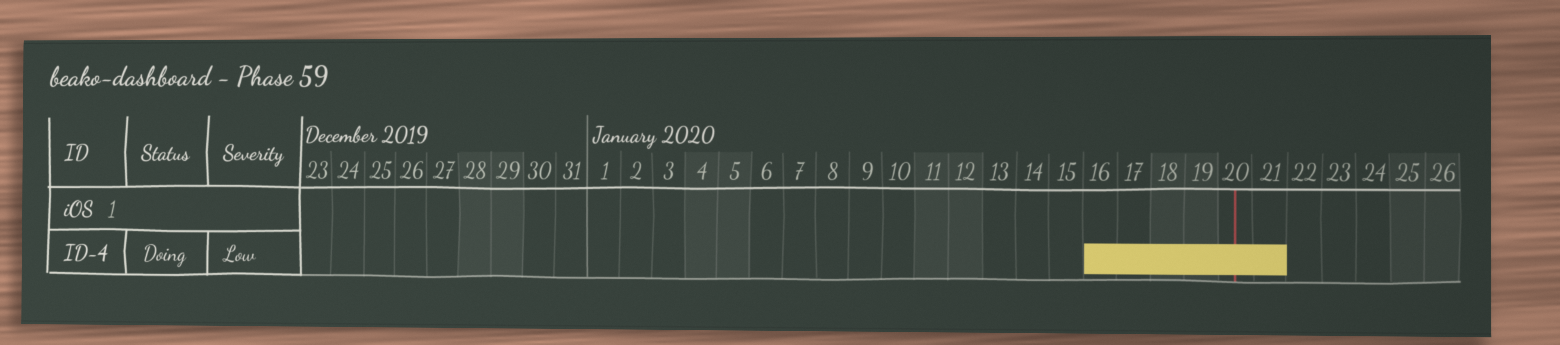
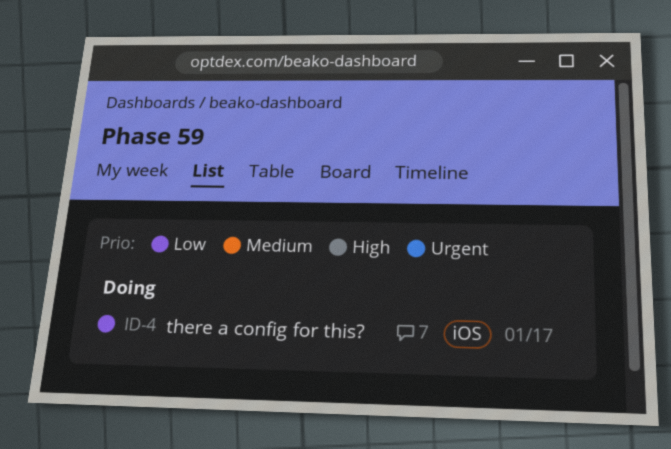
ID-4, due: Jan 21 -> Jan 17

